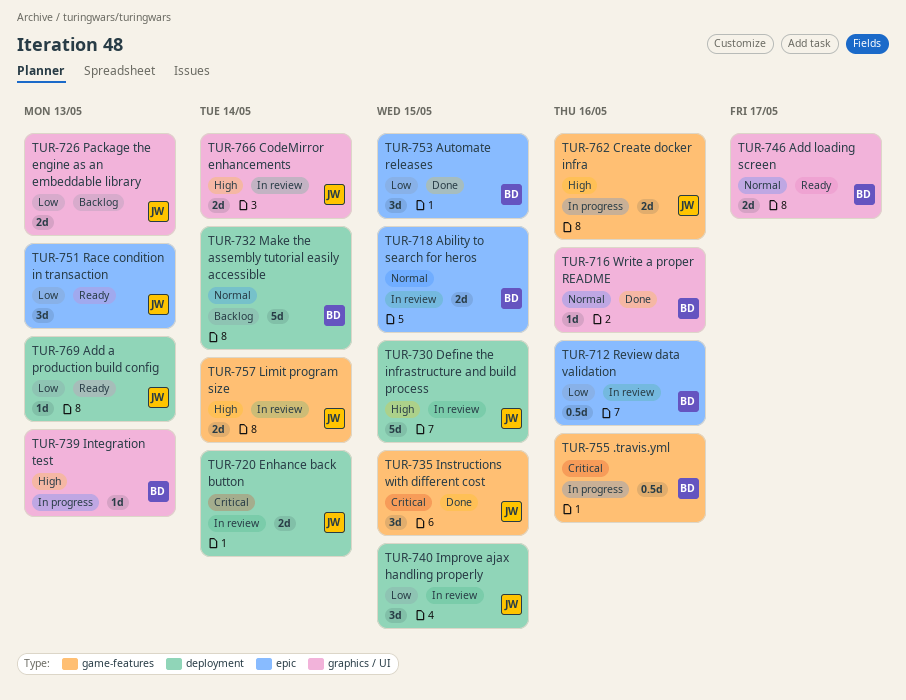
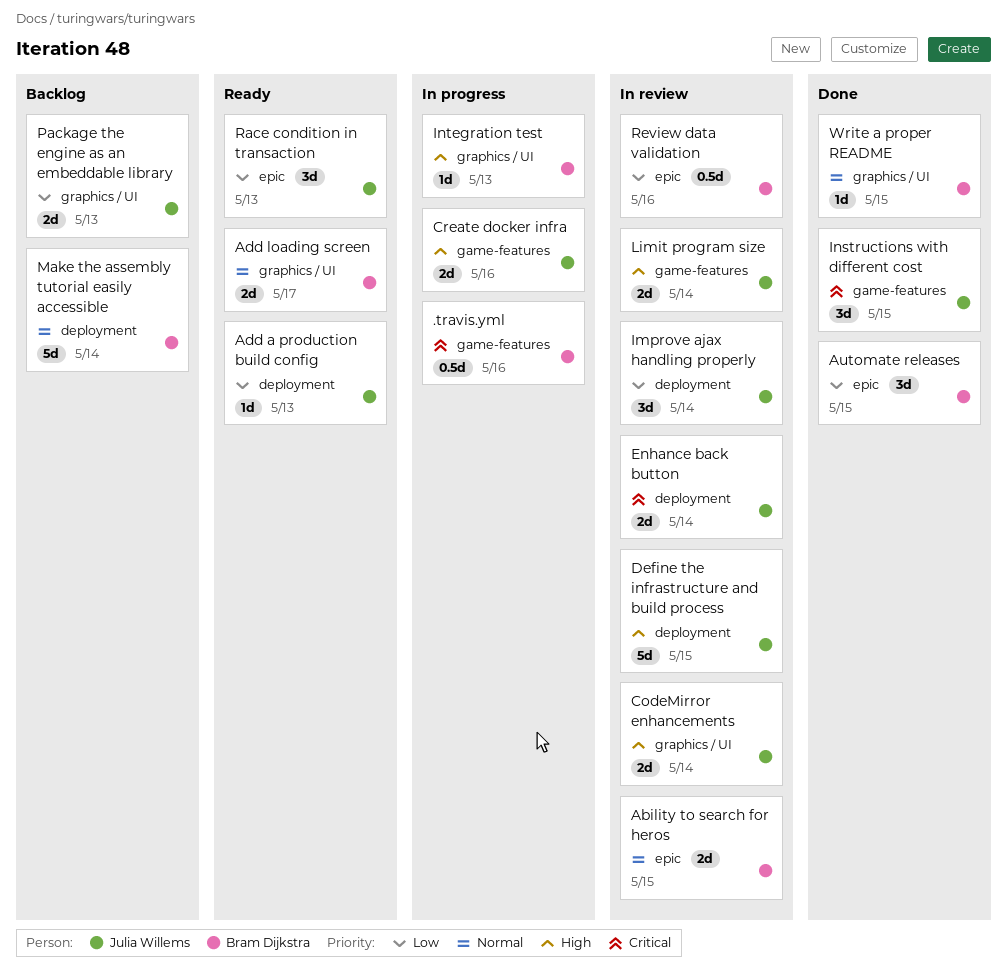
Improve ajax handling properly, due: May 15 -> May 14
Write a proper README, due: May 16 -> May 15

